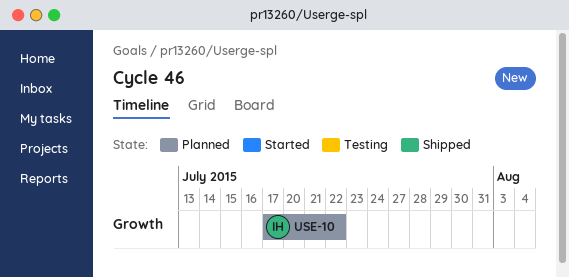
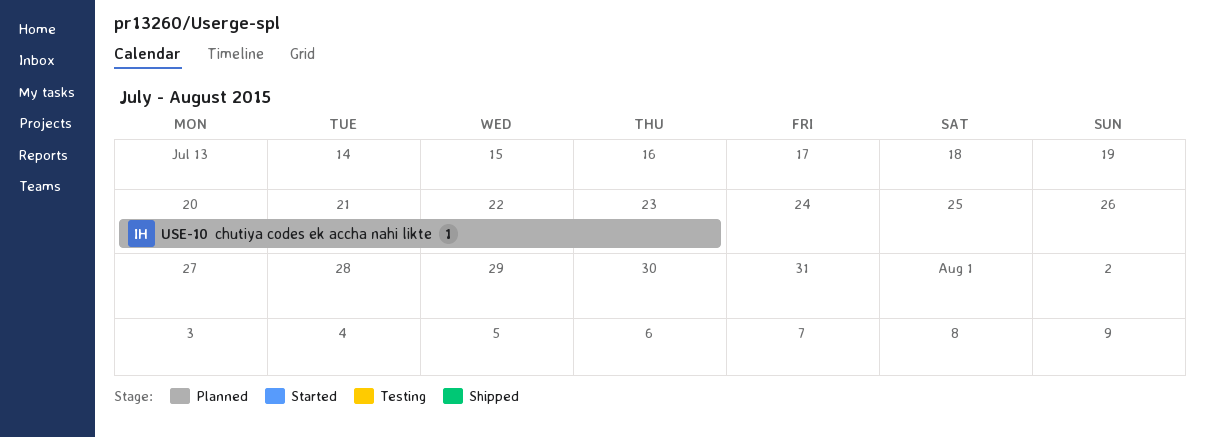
USE-10, start: Jul 17 -> Jul 20
USE-10, due: Jul 22 -> Jul 23

